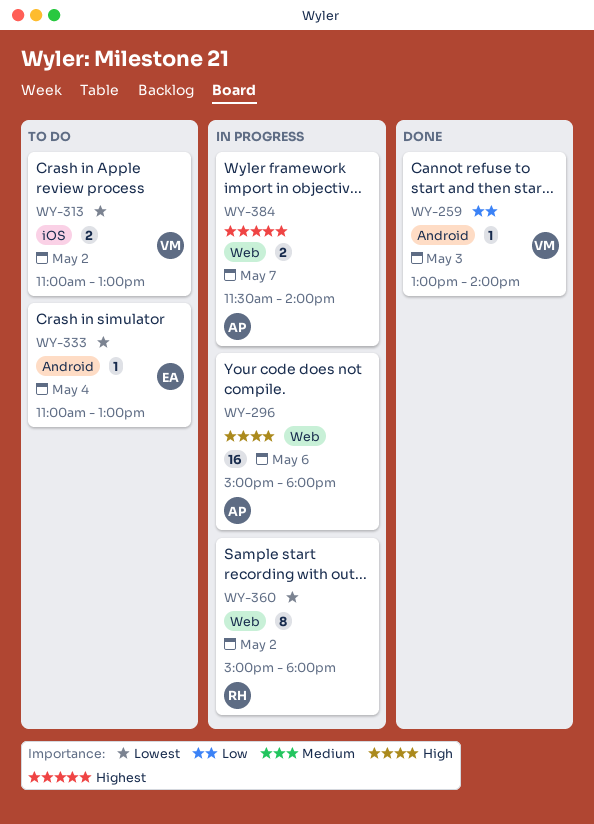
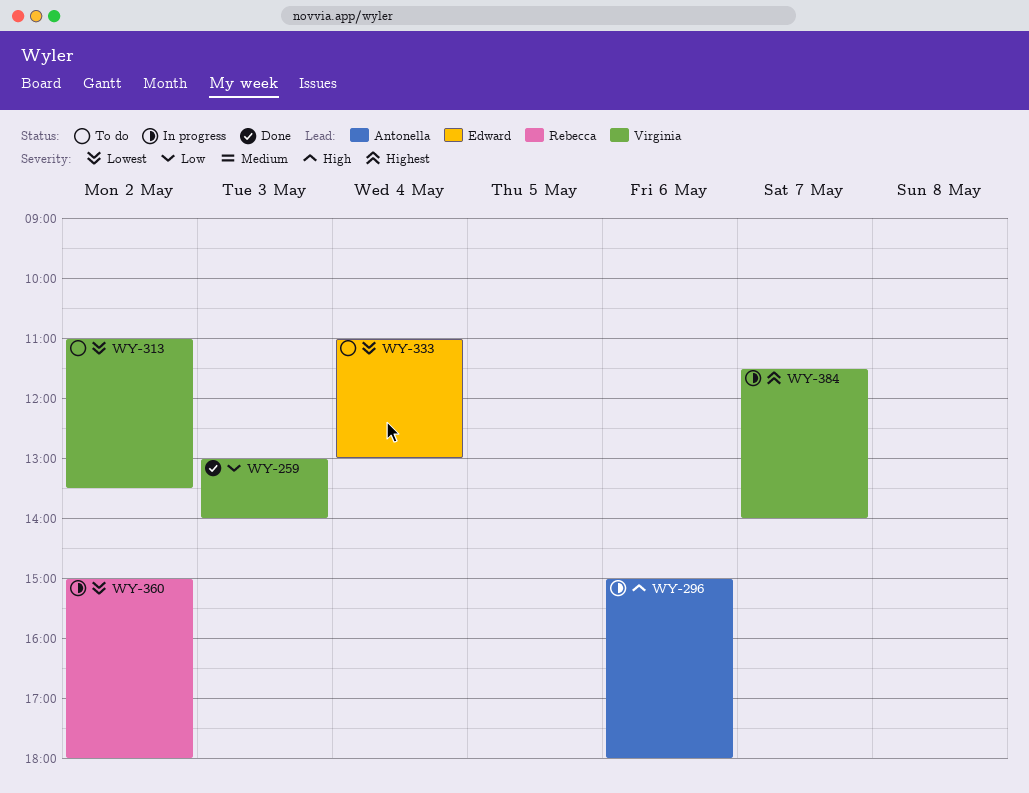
WY-313, ends: 13:00 -> 13:30
WY-384, owner: Antonella -> Virginia

